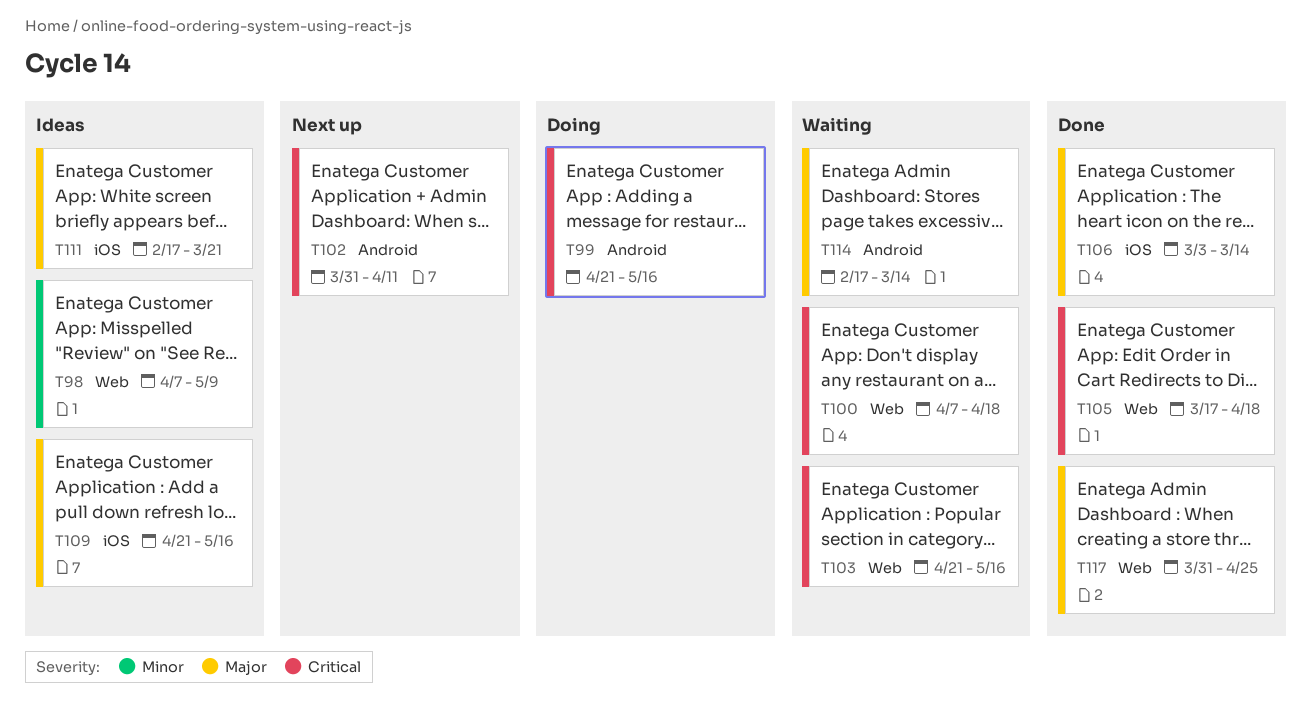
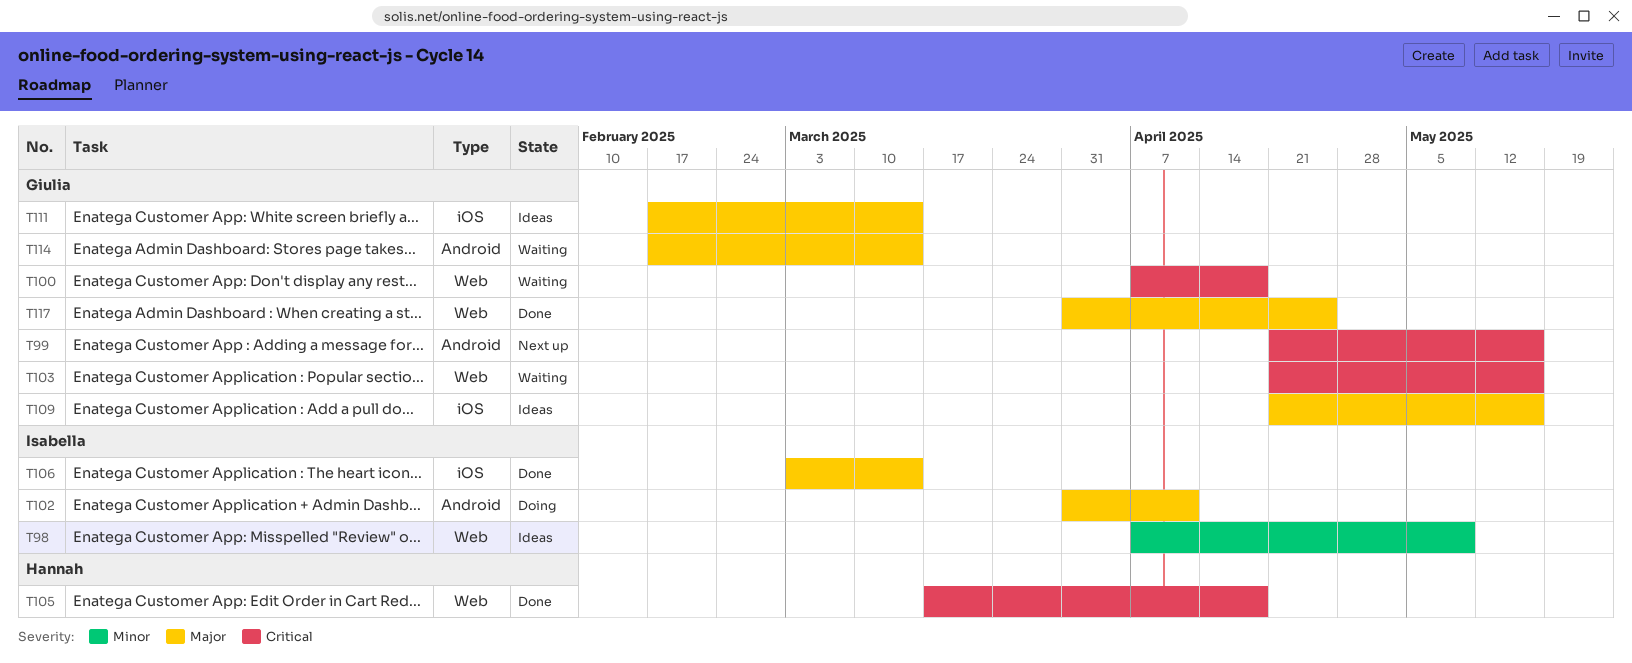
T99, status: Doing -> Next up
T102, status: Next up -> Doing
T102, priority: Critical -> Major
T111, due: Mar 21 -> Mar 14

